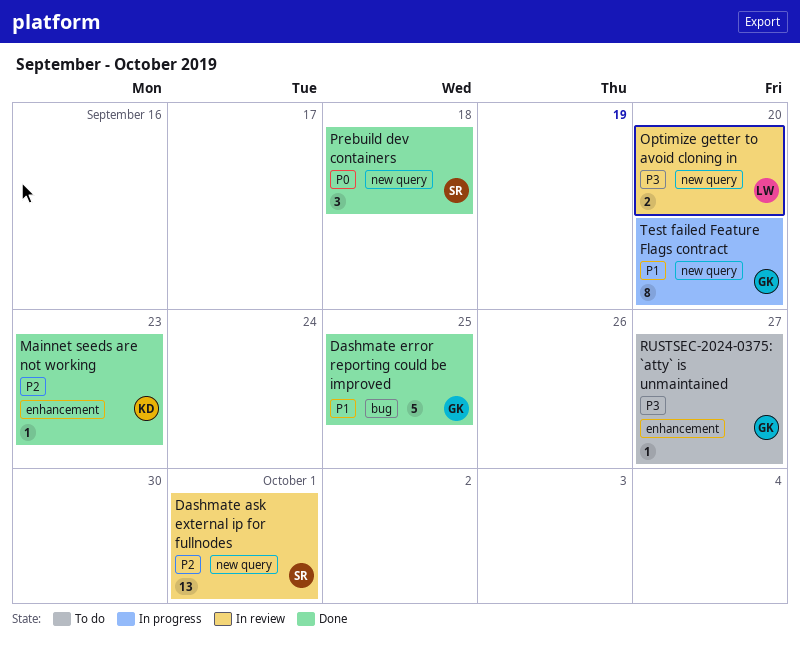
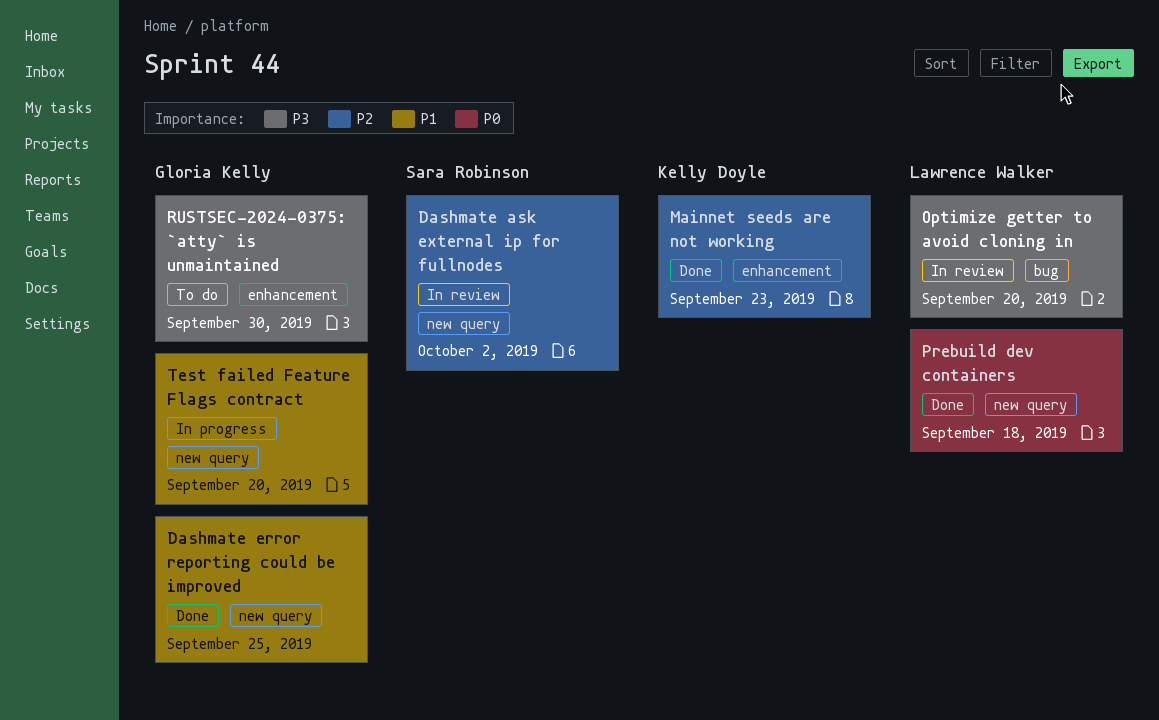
Dashmate ask external ip for fullnodes, due: Oct 1 -> Oct 2
Dashmate error reporting could be improved, label: bug -> new query
Optimize getter to avoid cloning in, label: new query -> bug
Prebuild dev containers, owner: Sara Robinson -> Lawrence Walker
RUSTSEC-2024-0375: `atty` is unmaintained, due: Sep 27 -> Sep 30

